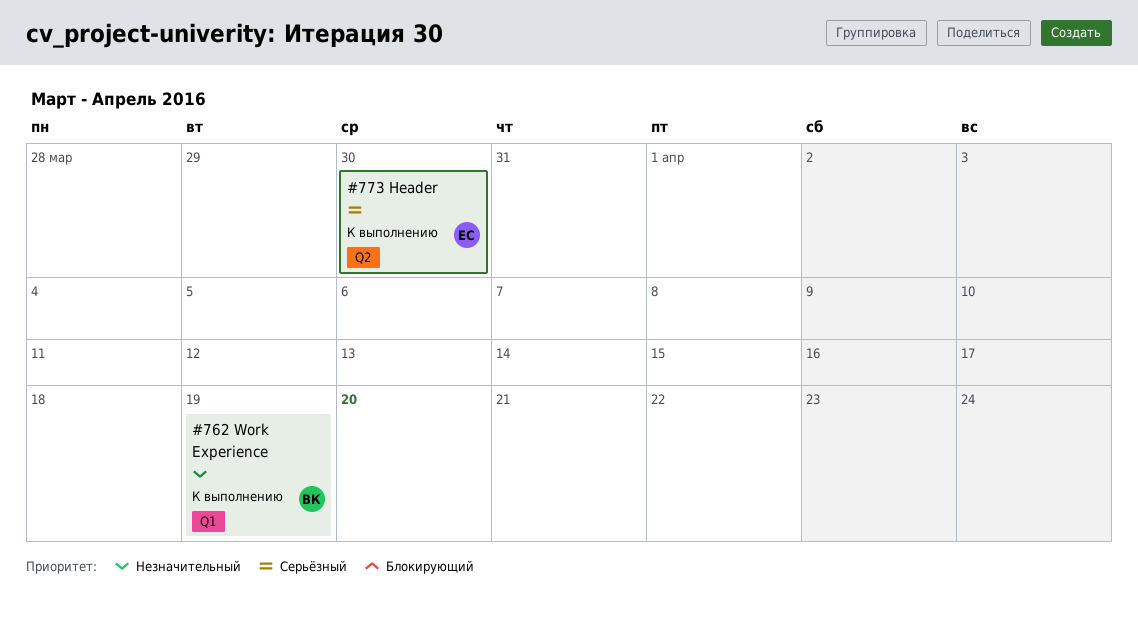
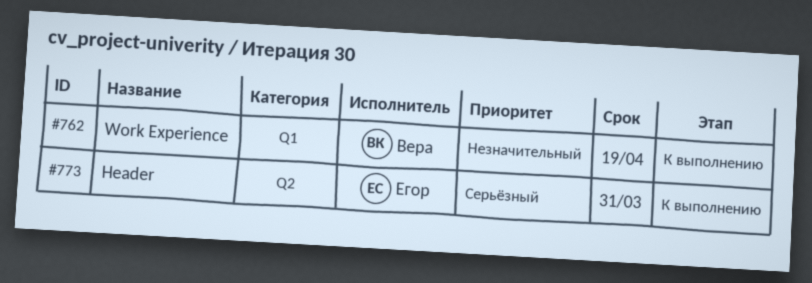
#773, due: Mar 30 -> Mar 31

